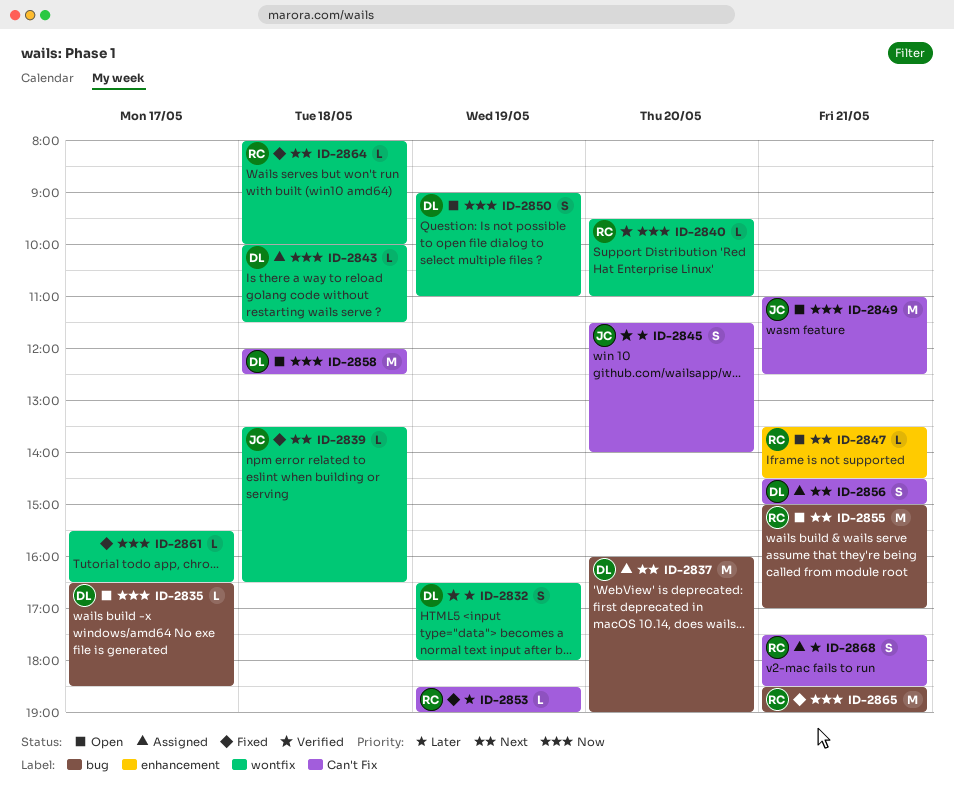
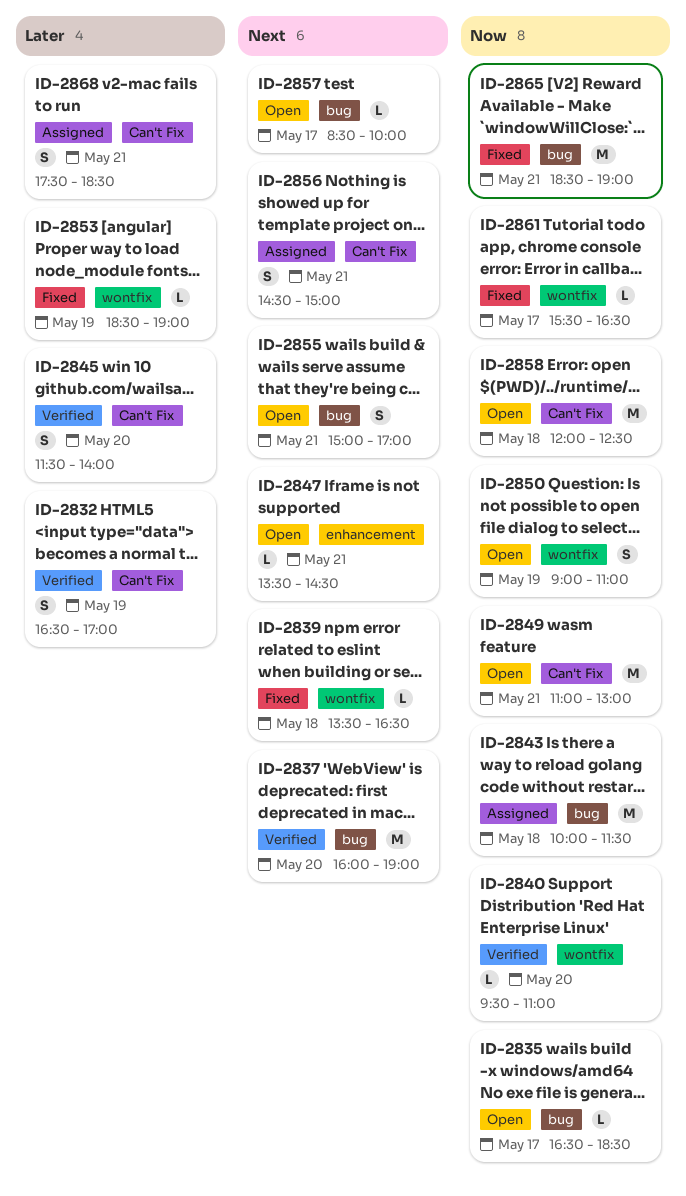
ID-2832, label: wontfix -> Can't Fix
ID-2832, ends: 18:00 -> 17:00
ID-2837, status: Assigned -> Verified
ID-2843, label: wontfix -> bug
ID-2843, estimate: L -> M
ID-2849, ends: 12:30 -> 13:00
ID-2853, label: Can't Fix -> wontfix
ID-2855, estimate: M -> S
ID-2857: none -> present
ID-2864: present -> none

